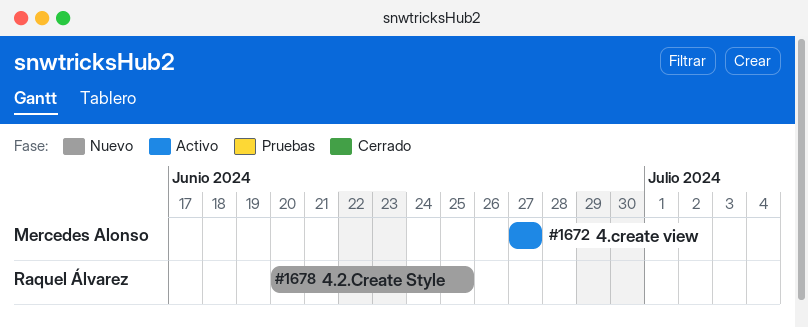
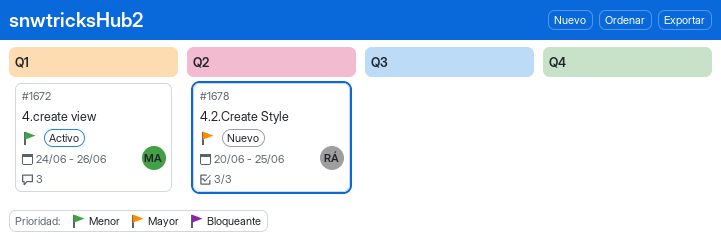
#1672, start: Jun 27 -> Jun 24
#1672, due: Jun 27 -> Jun 26

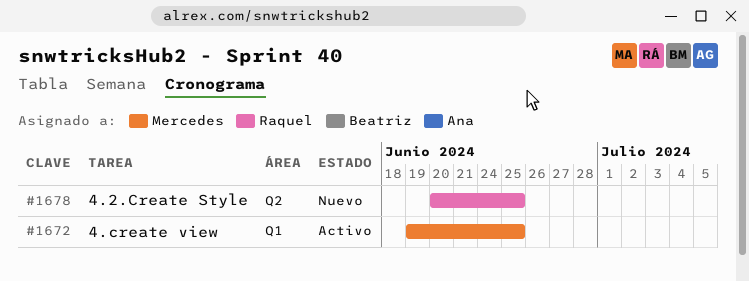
#1672, start: Jun 24 -> Jun 19
#1672, due: Jun 26 -> Jun 25

